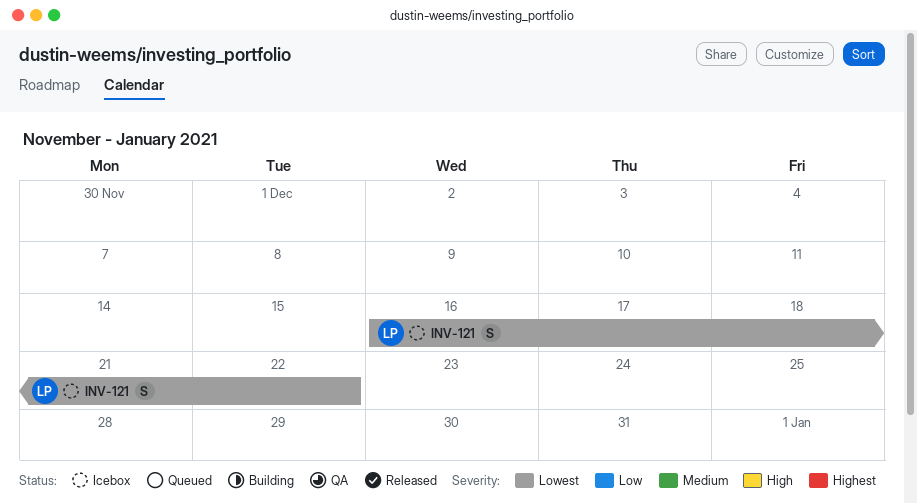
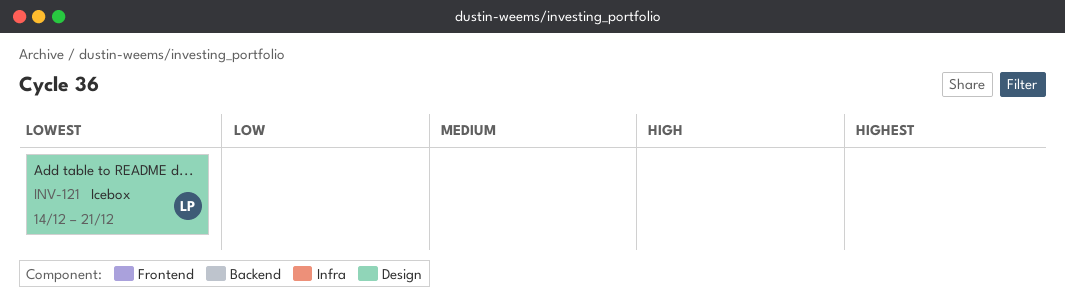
INV-121, start: Dec 16 -> Dec 14
INV-121, due: Dec 22 -> Dec 21

